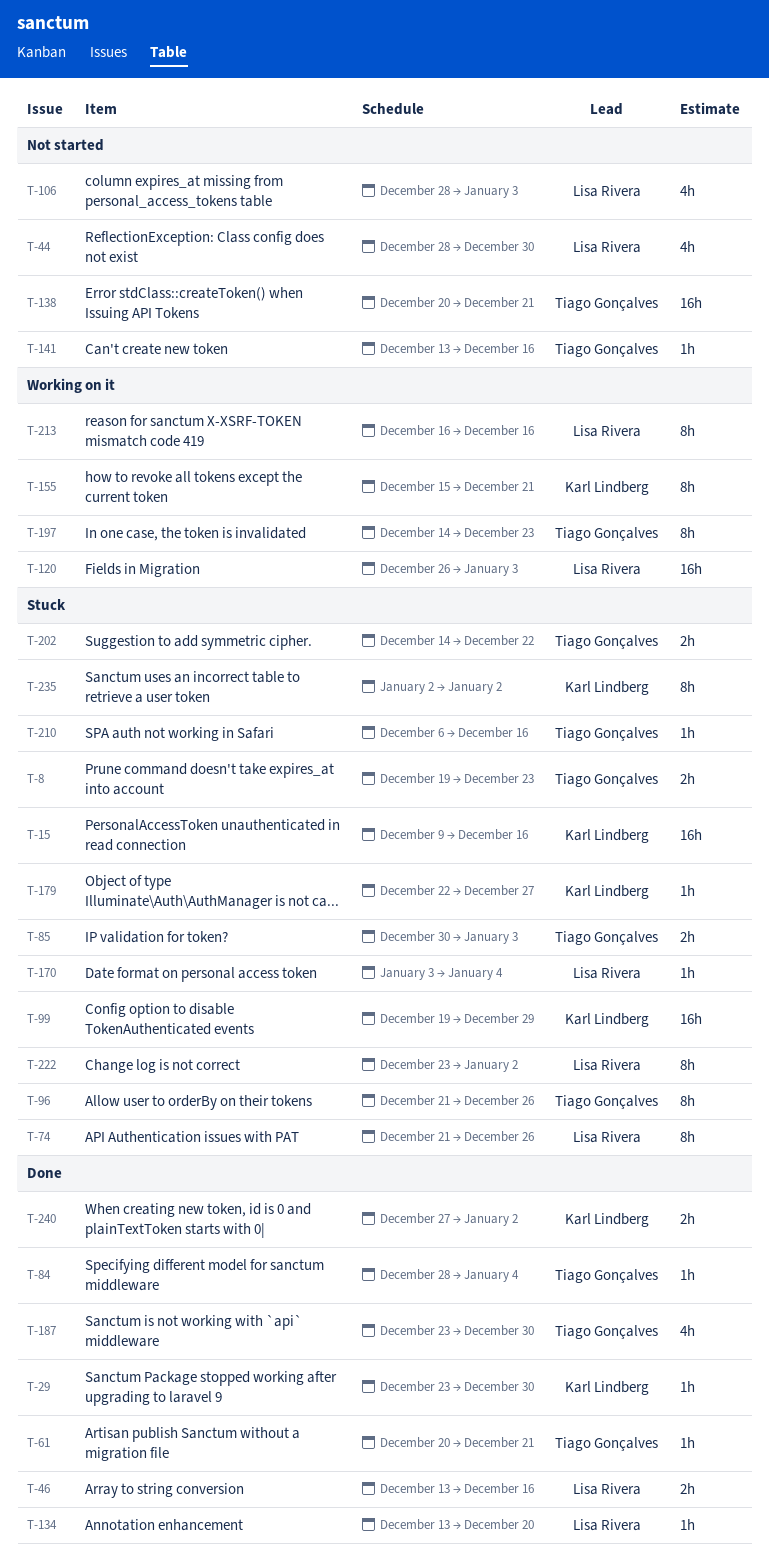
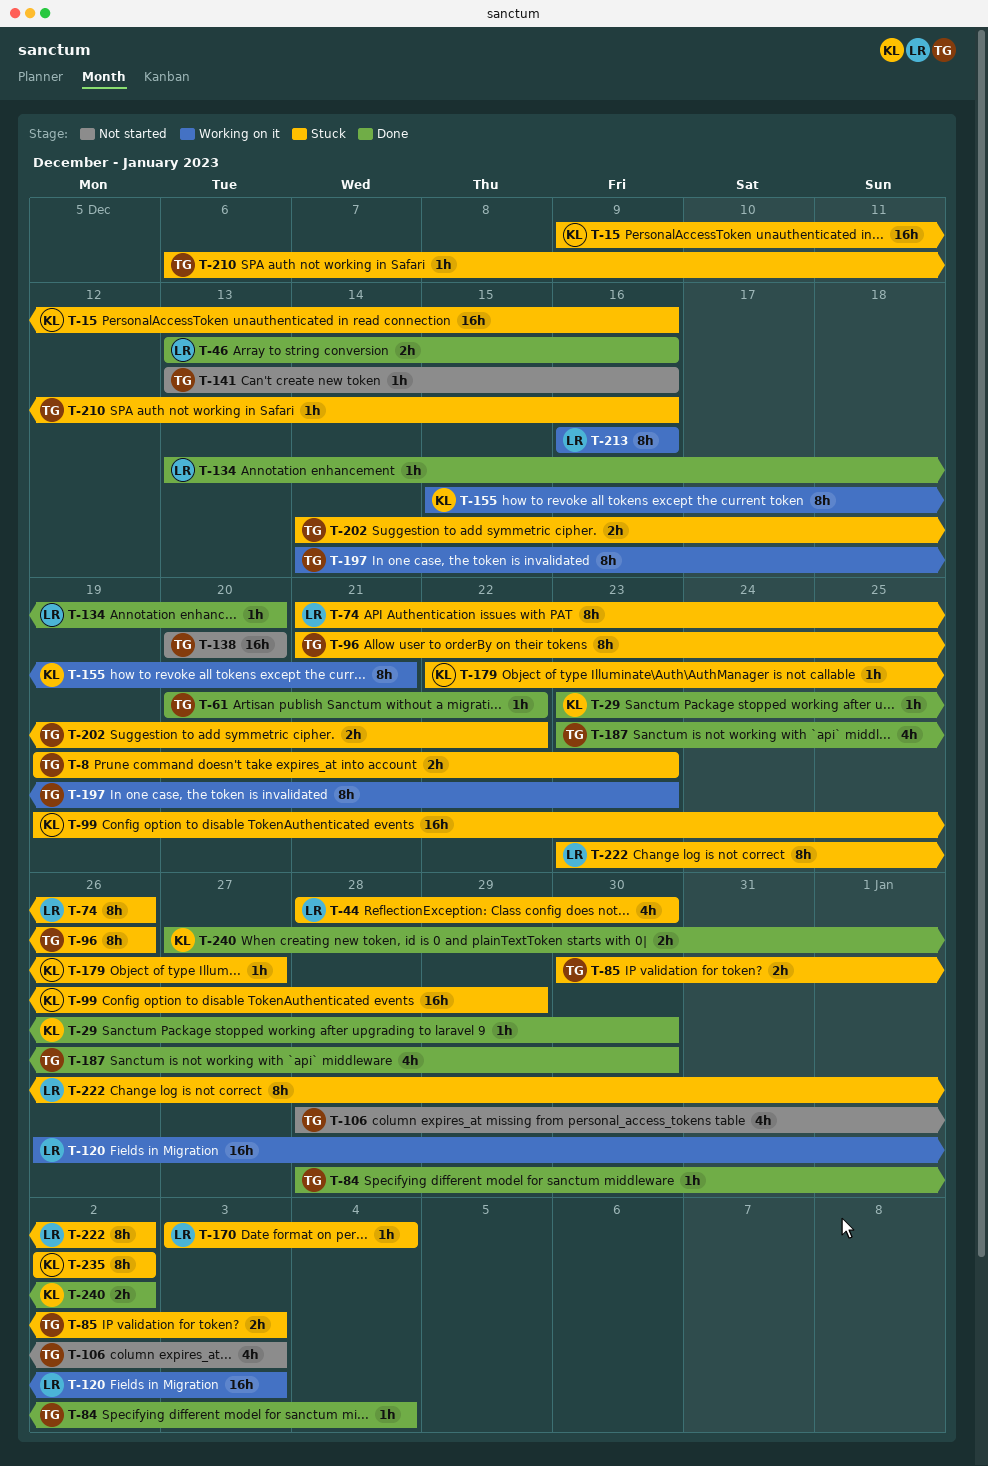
T-44, status: Not started -> Stuck
T-61, due: Dec 21 -> Dec 22
T-106, owner: Lisa Rivera -> Tiago Gonçalves
T-138, due: Dec 21 -> Dec 20

